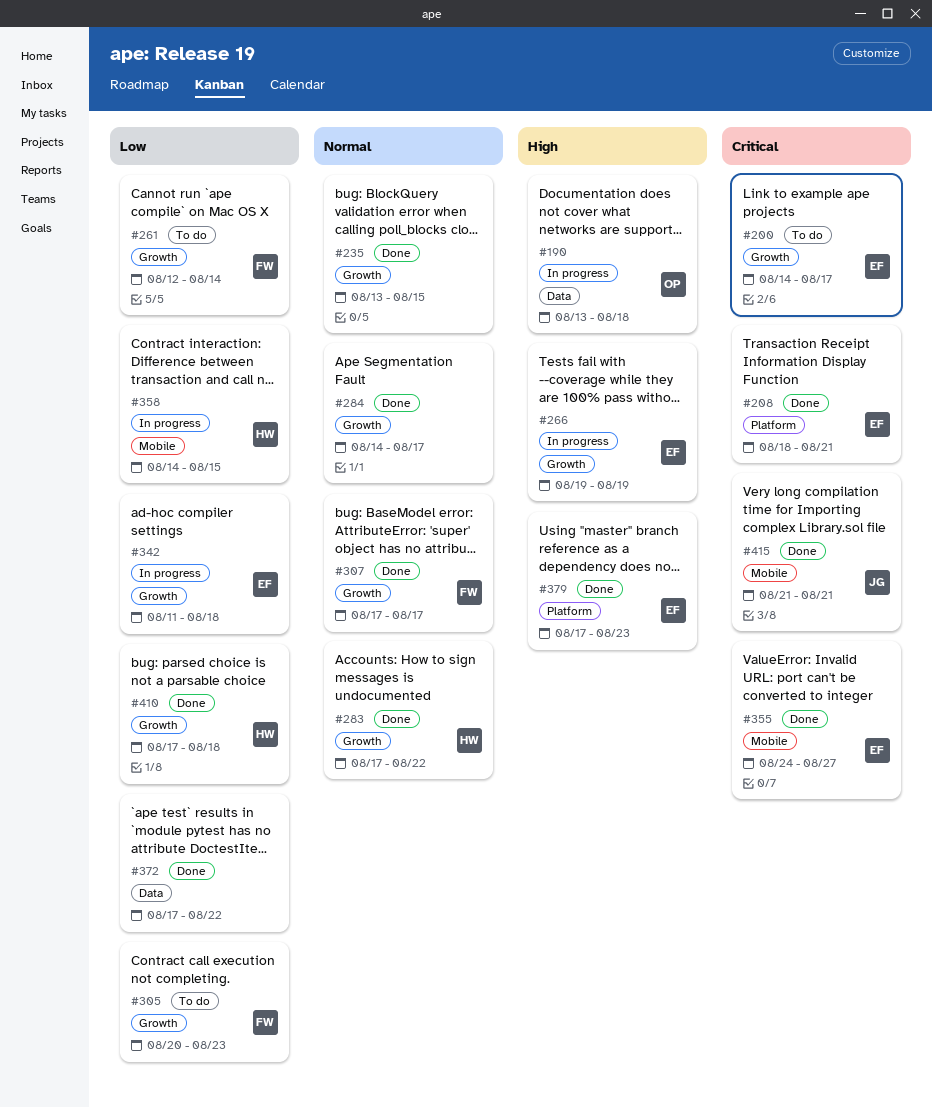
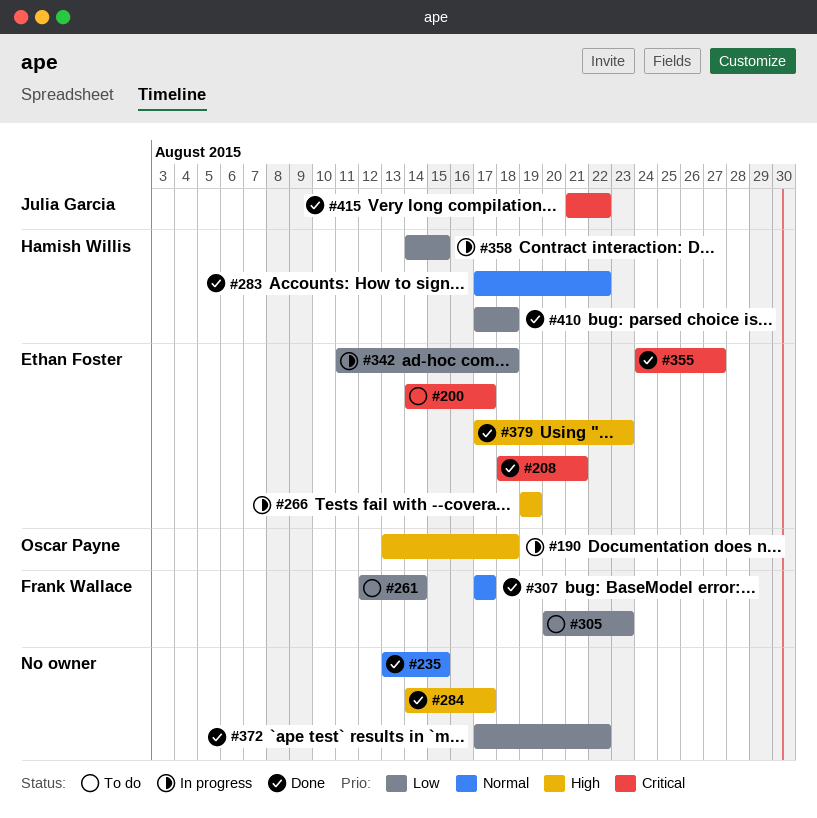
#284, priority: Normal -> High
#415, due: Aug 21 -> Aug 22

